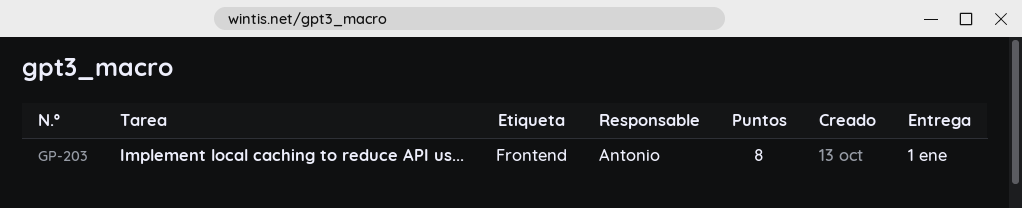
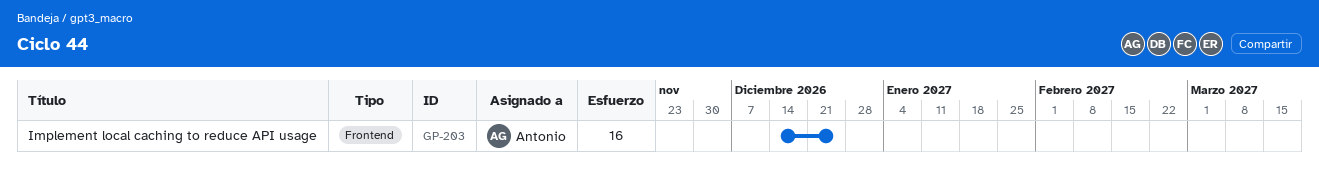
GP-203, estimate: 8 -> 16
GP-203, due: Jan 1 -> Dec 25

